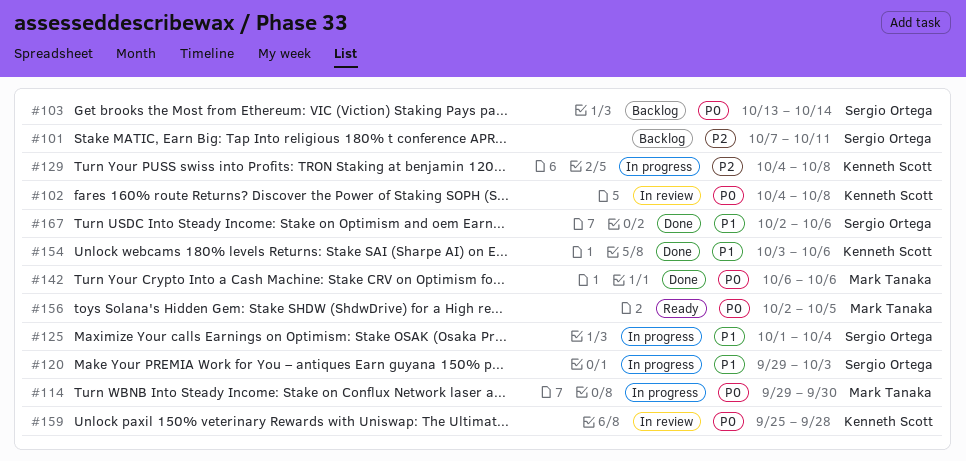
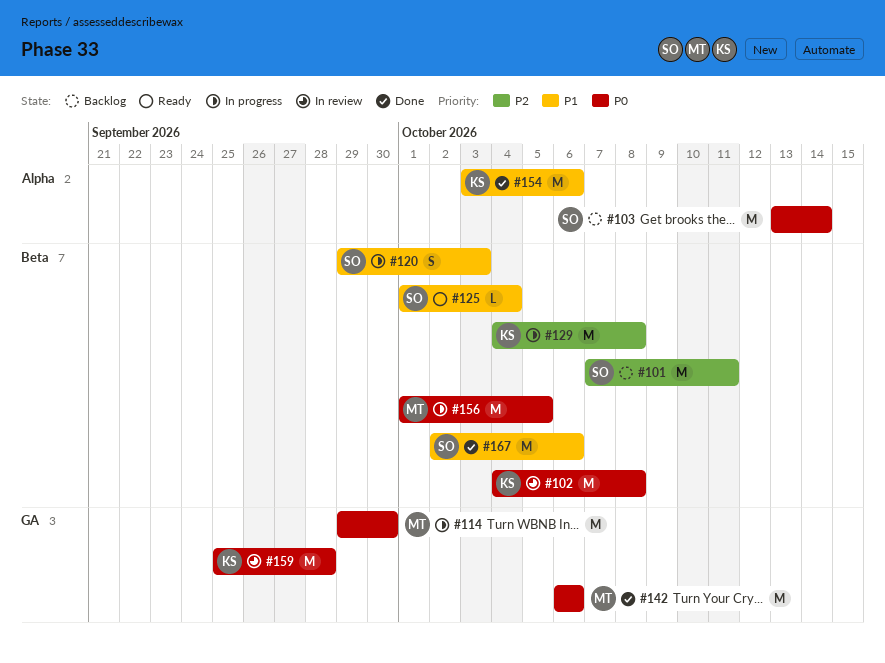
#125, status: In progress -> Ready
#156, status: Ready -> In progress
#156, start: Oct 2 -> Oct 1

